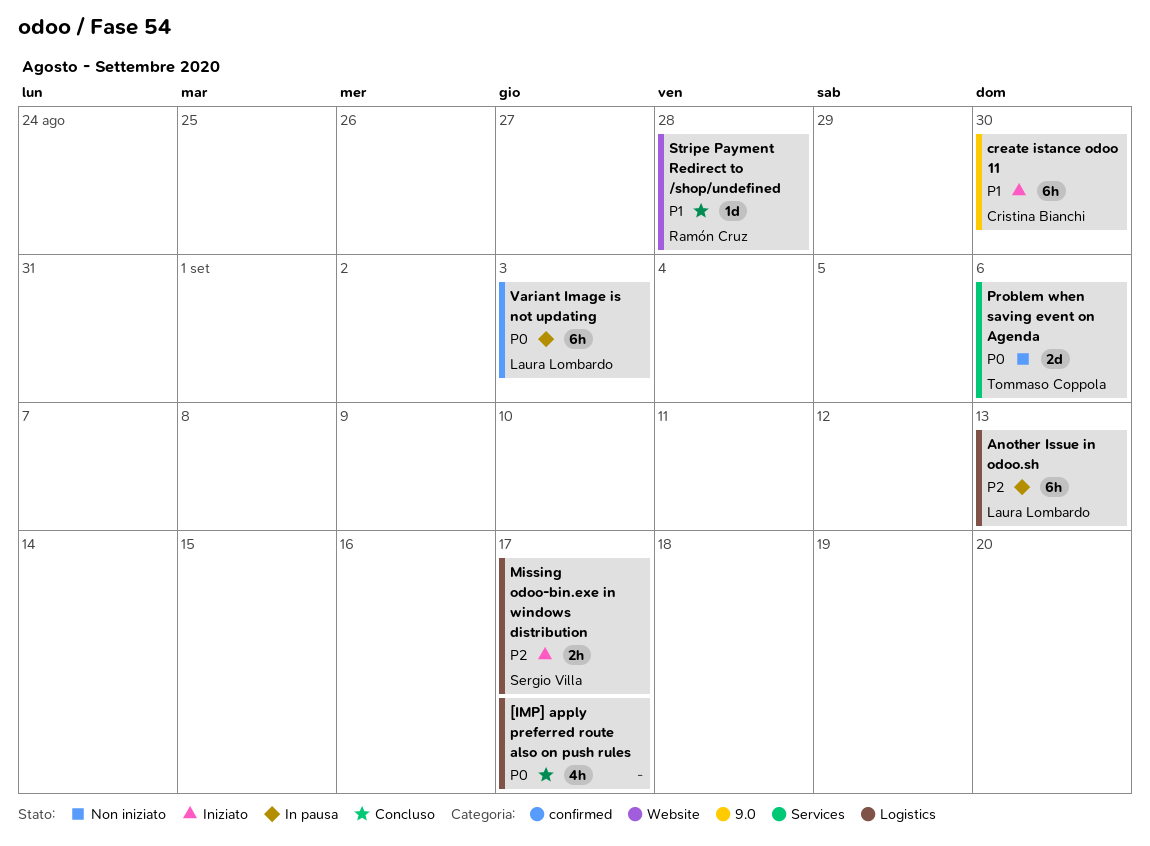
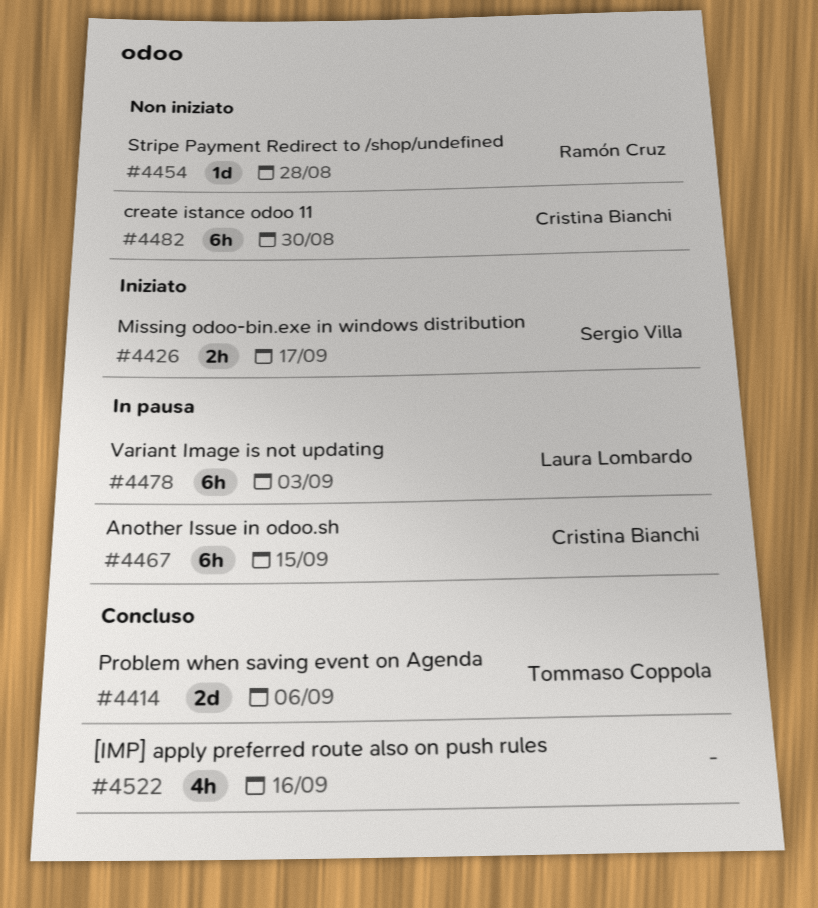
[IMP] apply preferred route also on push rules, due: Sep 17 -> Sep 16
Another Issue in odoo.sh, owner: Laura Lombardo -> Cristina Bianchi
Another Issue in odoo.sh, due: Sep 13 -> Sep 15
create istance odoo 11, status: Iniziato -> Non iniziato
Problem when saving event on Agenda, status: Non iniziato -> Concluso
Stripe Payment Redirect to /shop/undefined, status: Concluso -> Non iniziato

